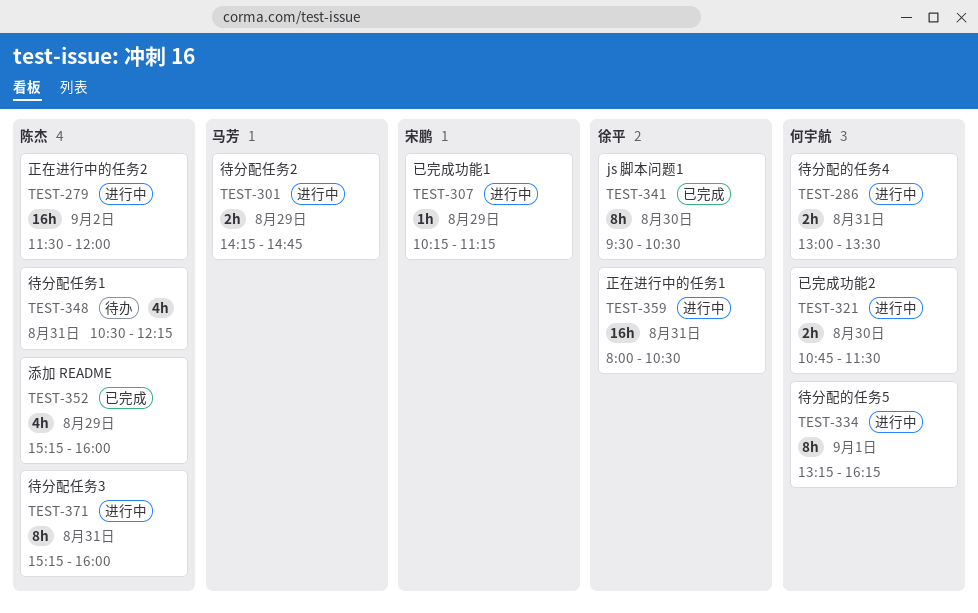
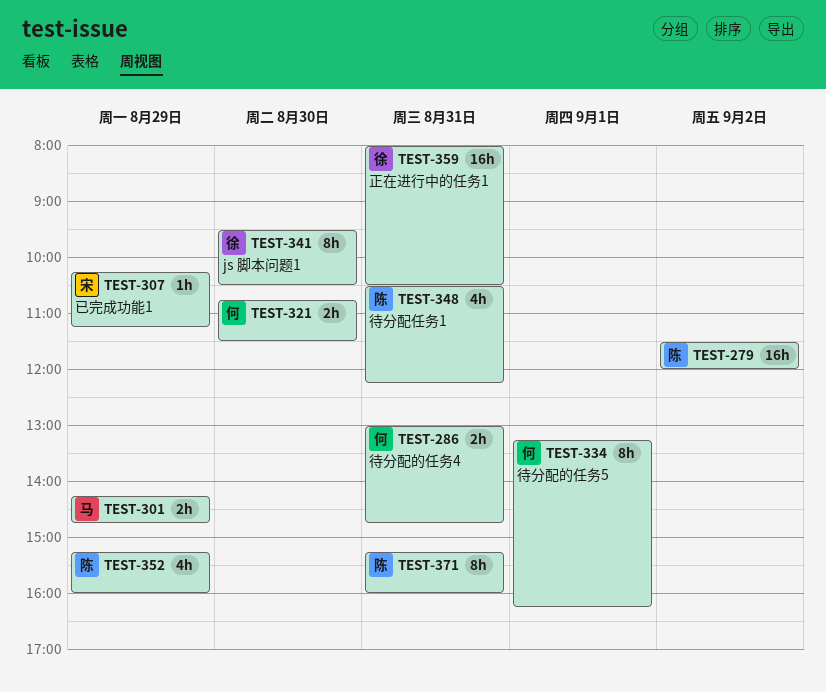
TEST-286, ends: 13:30 -> 14:45

